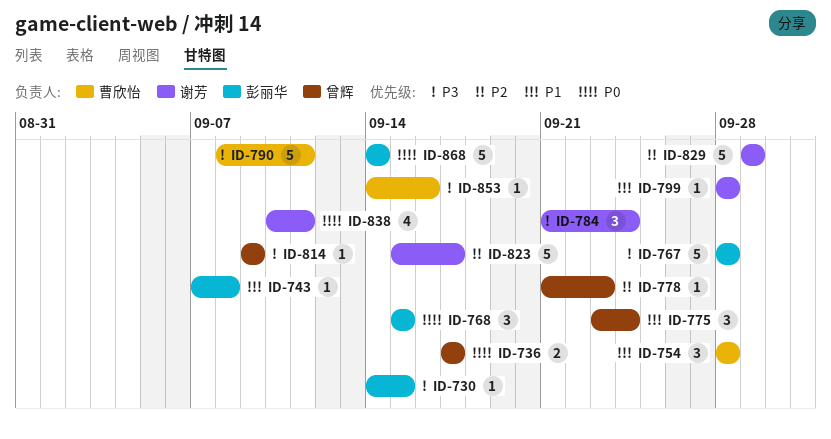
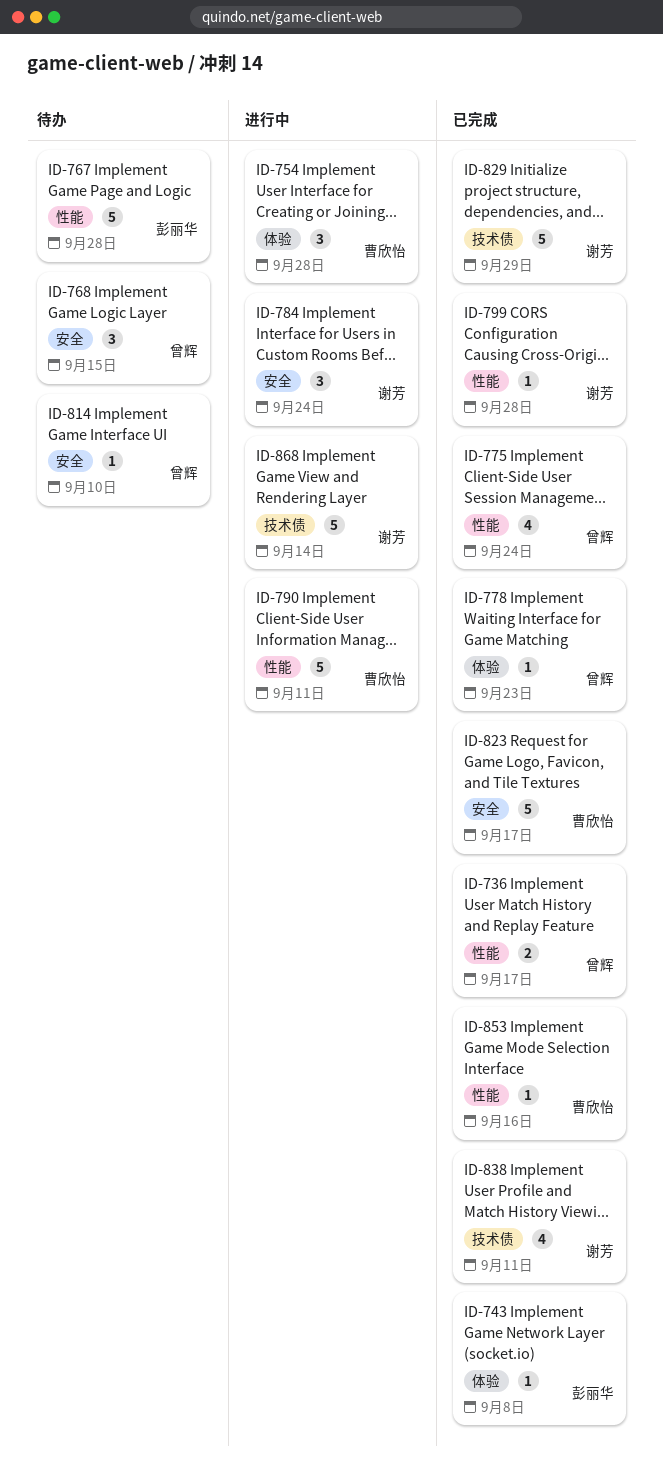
ID-730: present -> none
ID-768, owner: 彭丽华 -> 曾辉
ID-775, estimate: 3 -> 4
ID-814, due: Sep 9 -> Sep 10
ID-823, owner: 谢芳 -> 曹欣怡
ID-868, owner: 彭丽华 -> 谢芳

